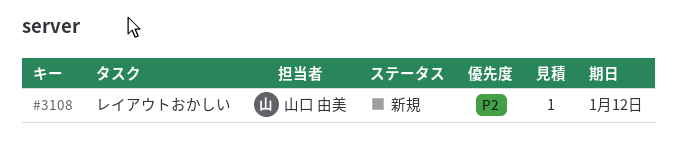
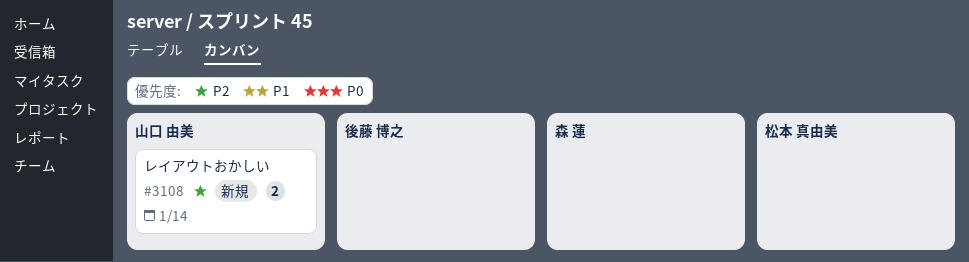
#3108, estimate: 1 -> 2
#3108, due: Jan 12 -> Jan 14

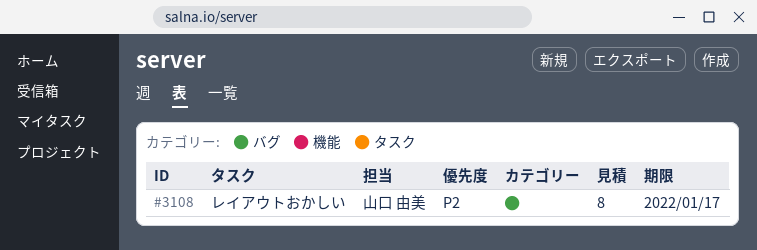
#3108, estimate: 2 -> 8
#3108, due: Jan 14 -> Jan 17

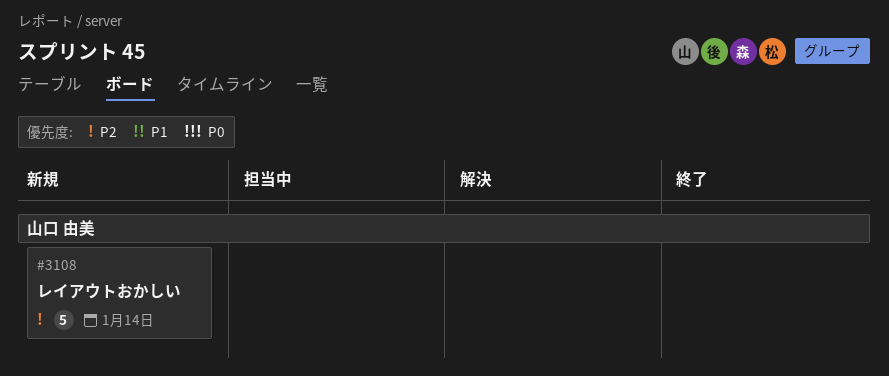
#3108, estimate: 8 -> 5
#3108, due: Jan 17 -> Jan 14

